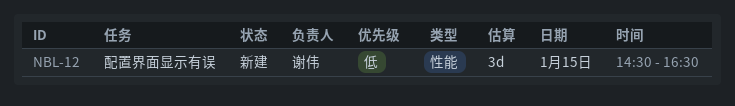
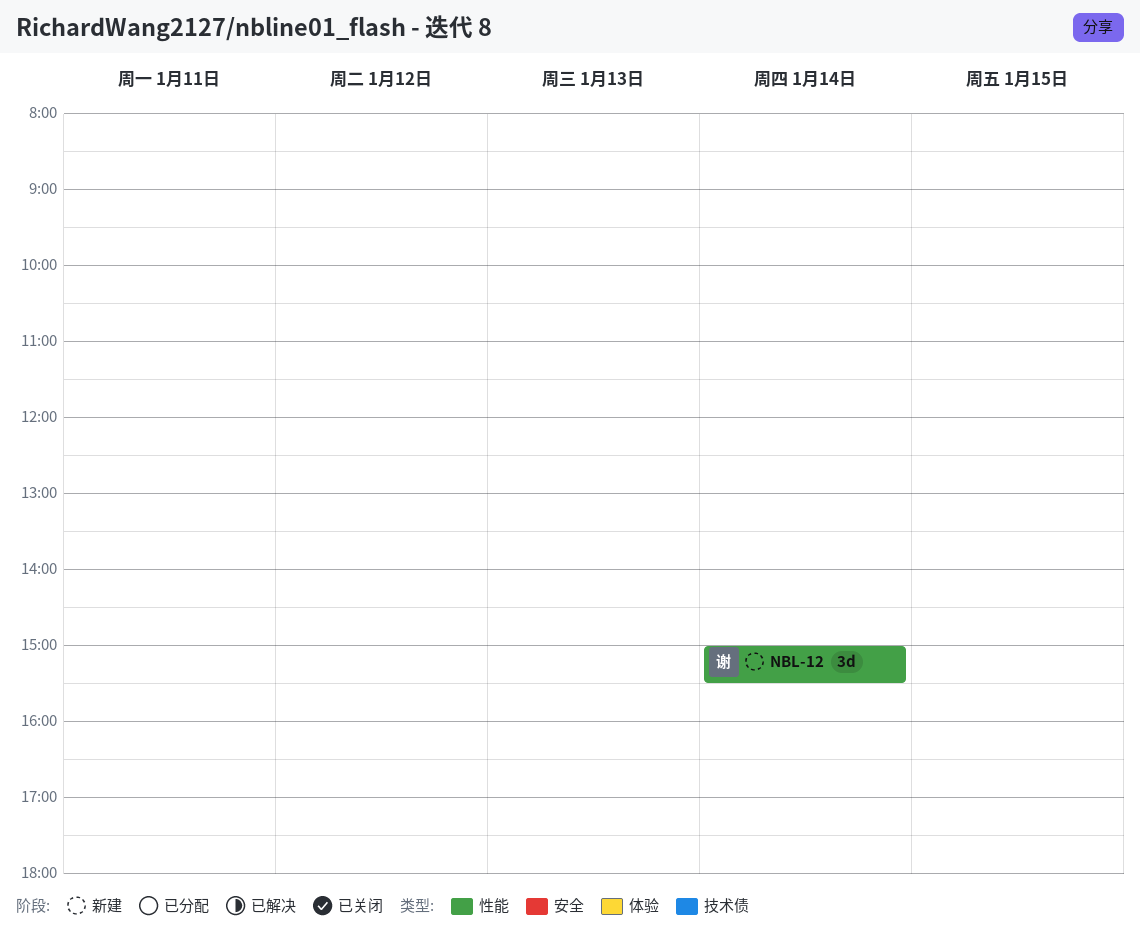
NBL-12, day: Jan 15 -> Jan 14
NBL-12, begins: 14:30 -> 15:00
NBL-12, ends: 16:30 -> 15:30

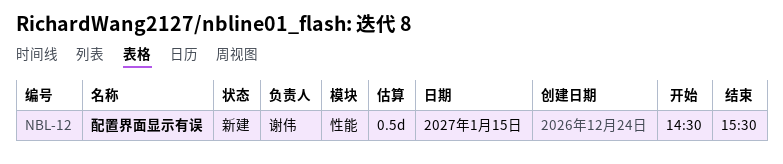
NBL-12, estimate: 3d -> 0.5d
NBL-12, day: Jan 14 -> Jan 15
NBL-12, begins: 15:00 -> 14:30

